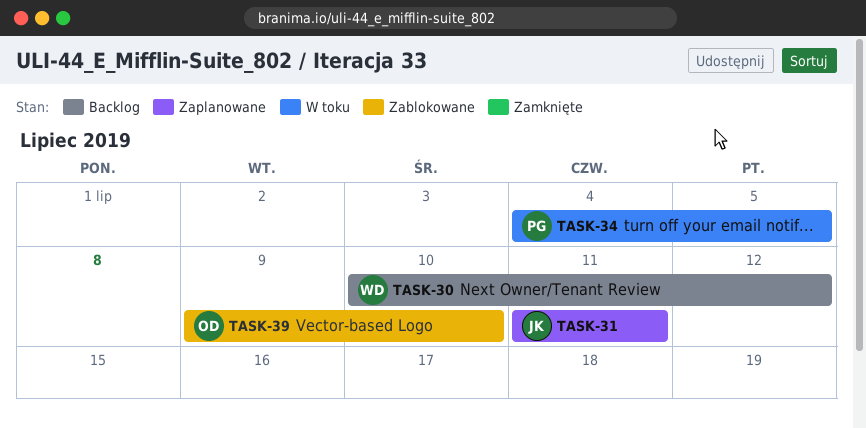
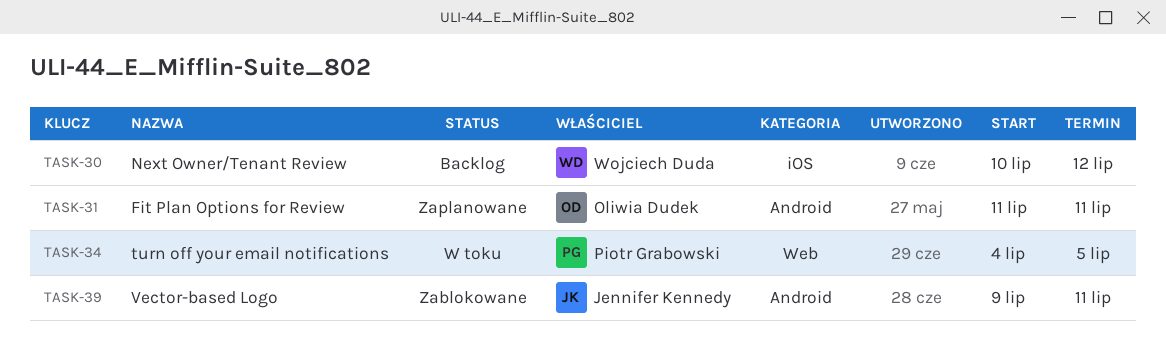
TASK-31, owner: Jennifer Kennedy -> Oliwia Dudek
TASK-39, owner: Oliwia Dudek -> Jennifer Kennedy
TASK-39, due: Jul 10 -> Jul 11

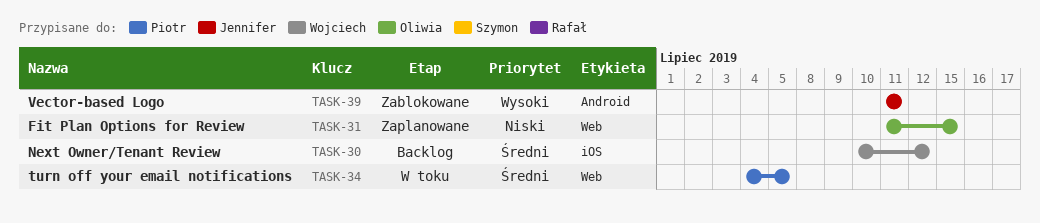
TASK-31, label: Android -> Web
TASK-31, due: Jul 11 -> Jul 15
TASK-39, start: Jul 9 -> Jul 11

